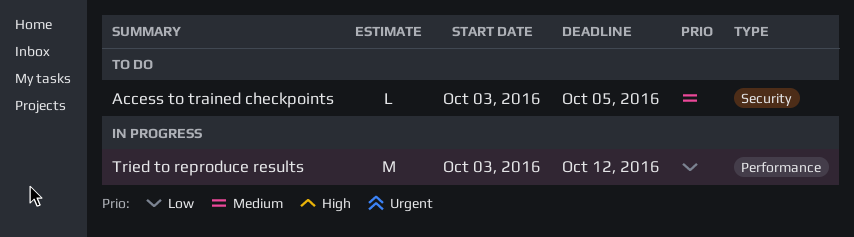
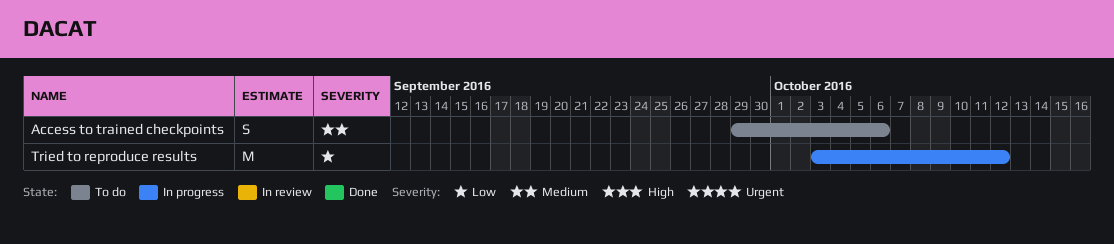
Access to trained checkpoints, estimate: L -> S
Access to trained checkpoints, start: Oct 3 -> Sep 29
Access to trained checkpoints, due: Oct 5 -> Oct 6

